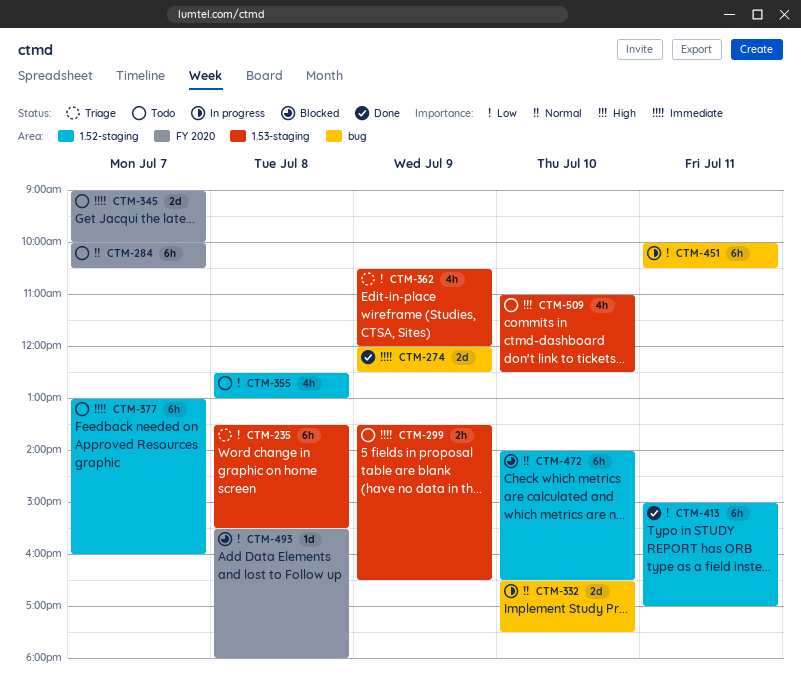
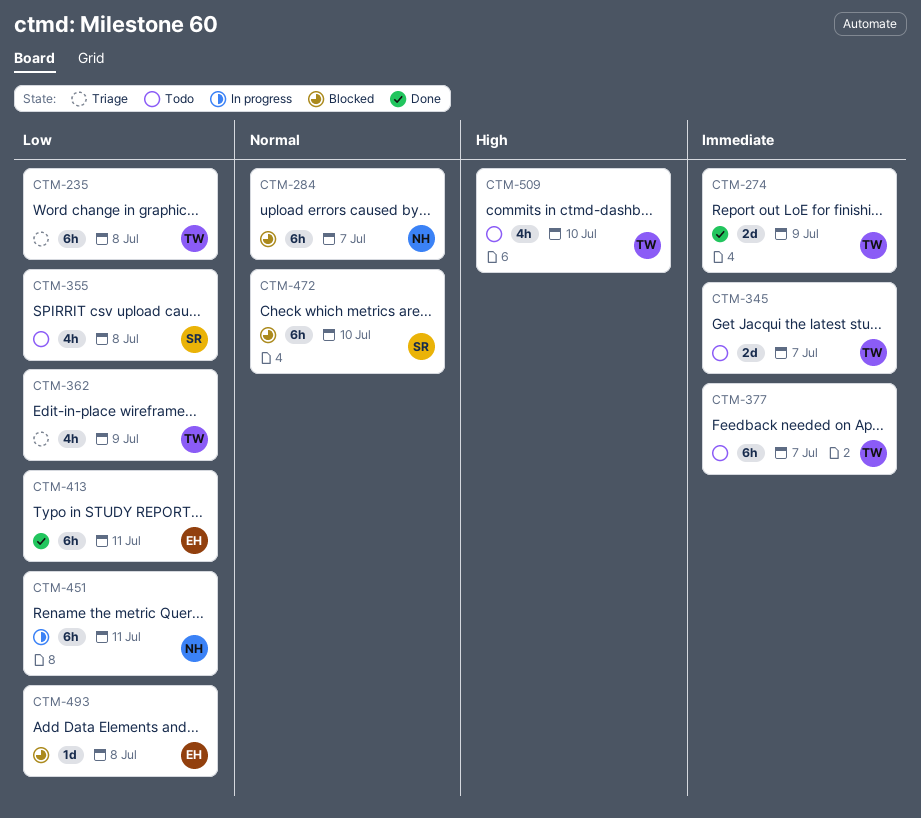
CTM-284, status: Todo -> Blocked
CTM-299: present -> none
CTM-332: present -> none

